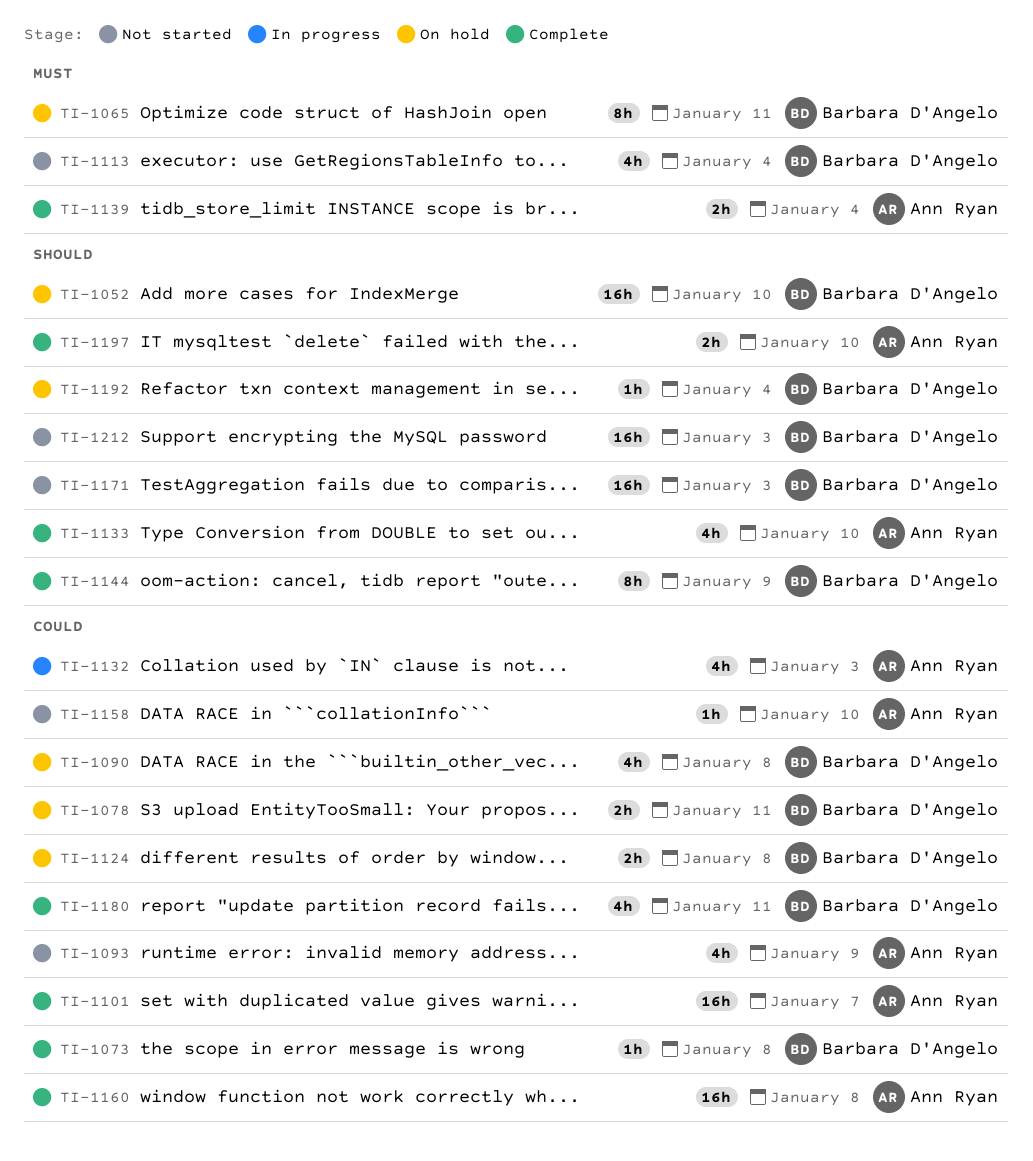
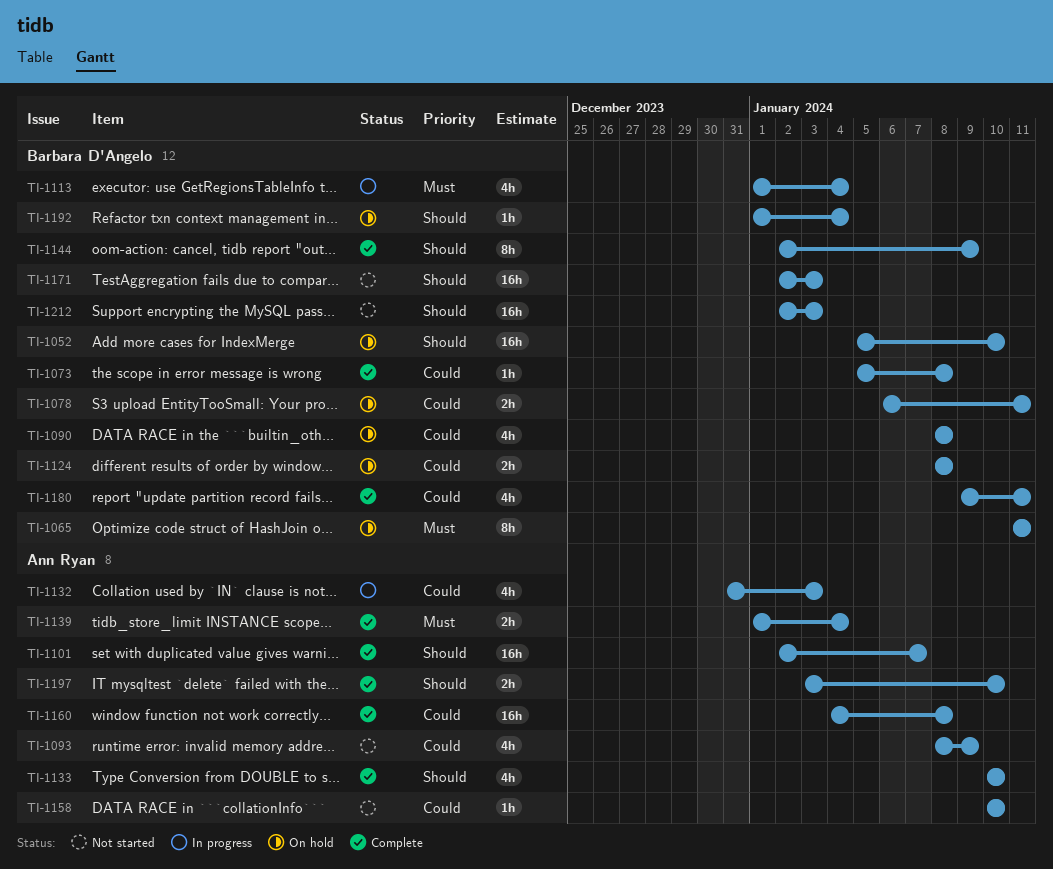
TI-1101, priority: Could -> Should
TI-1113, status: Not started -> In progress

